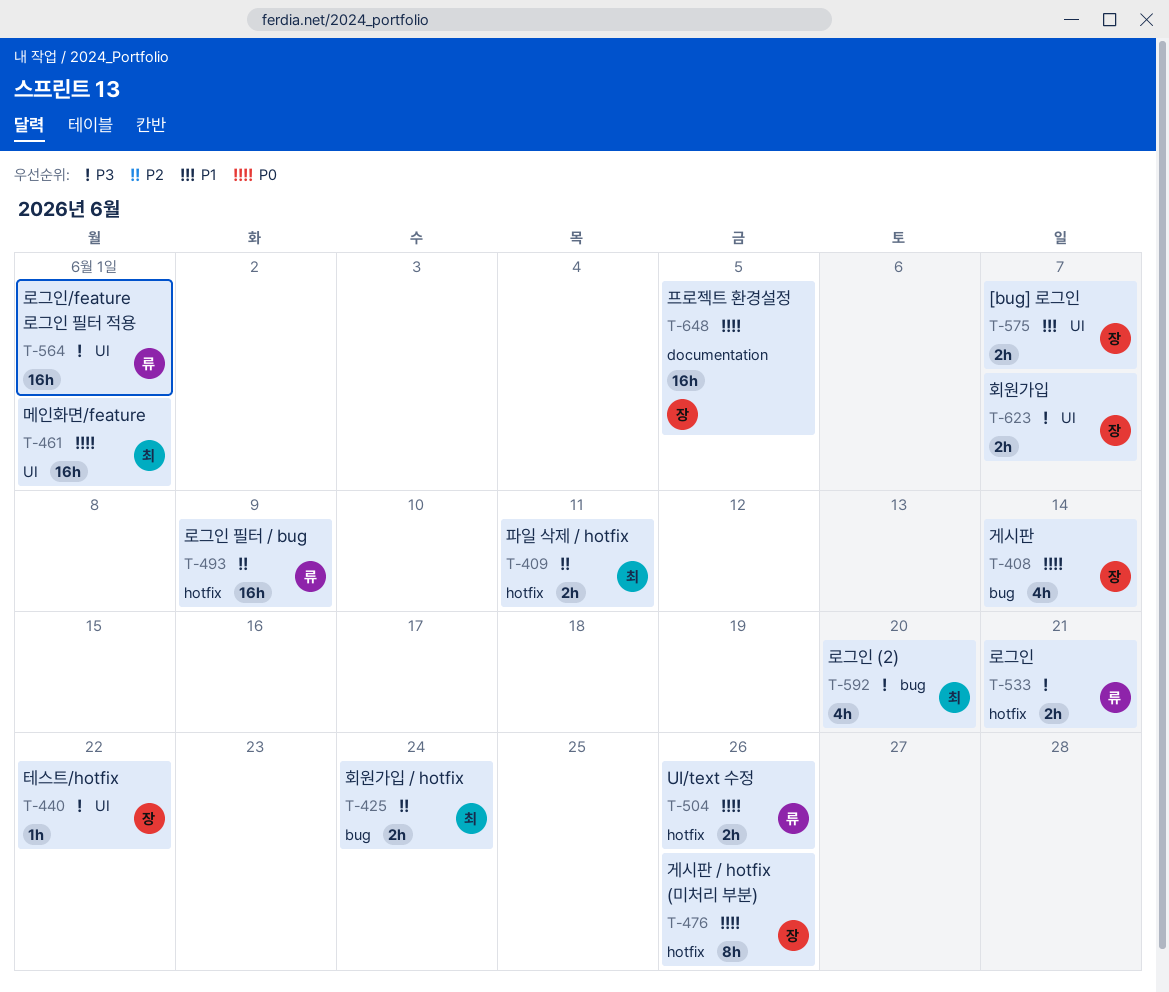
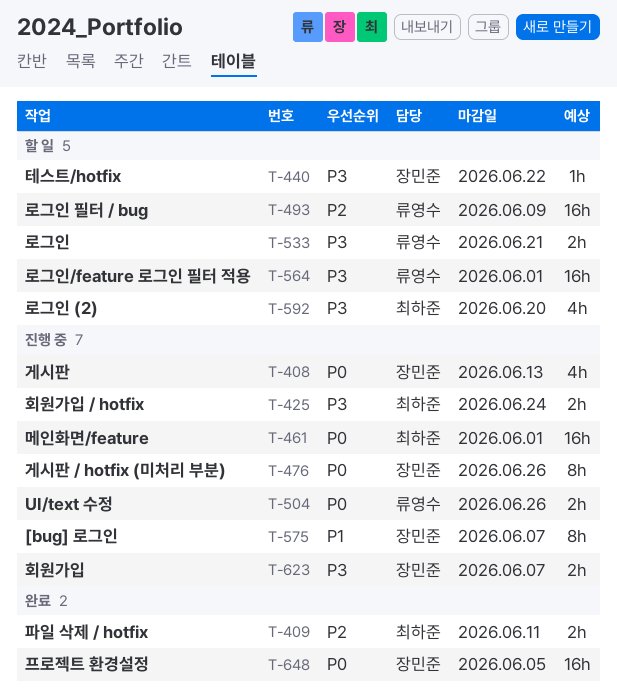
T-408, due: Jun 14 -> Jun 13
T-425, priority: P2 -> P3
T-575, estimate: 2h -> 8h

